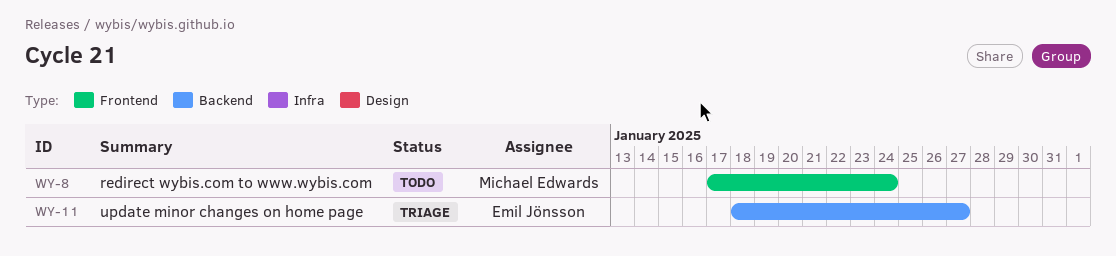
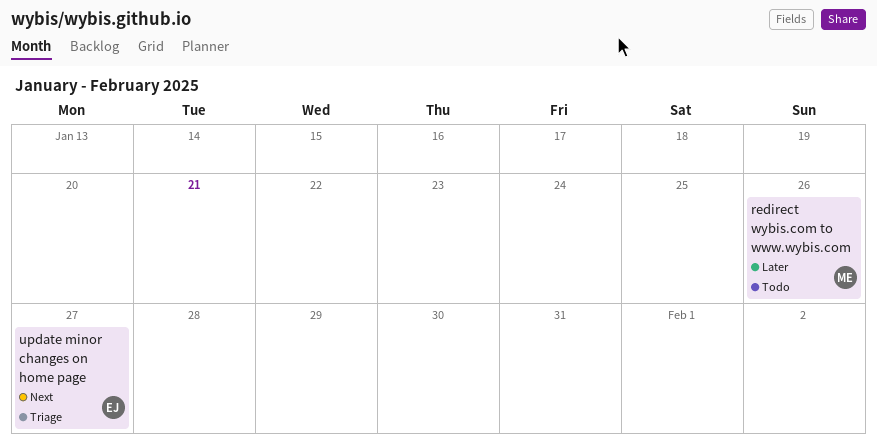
redirect wybis.com to www.wybis.com, due: Jan 24 -> Jan 26

